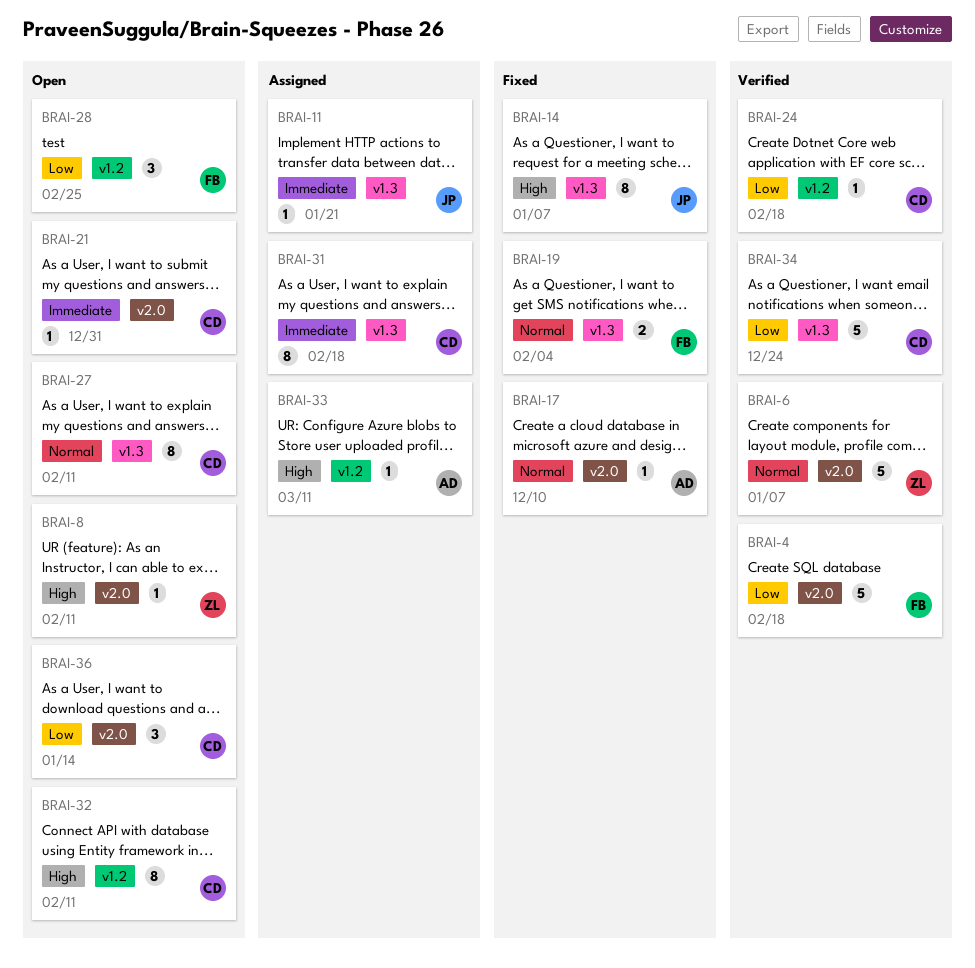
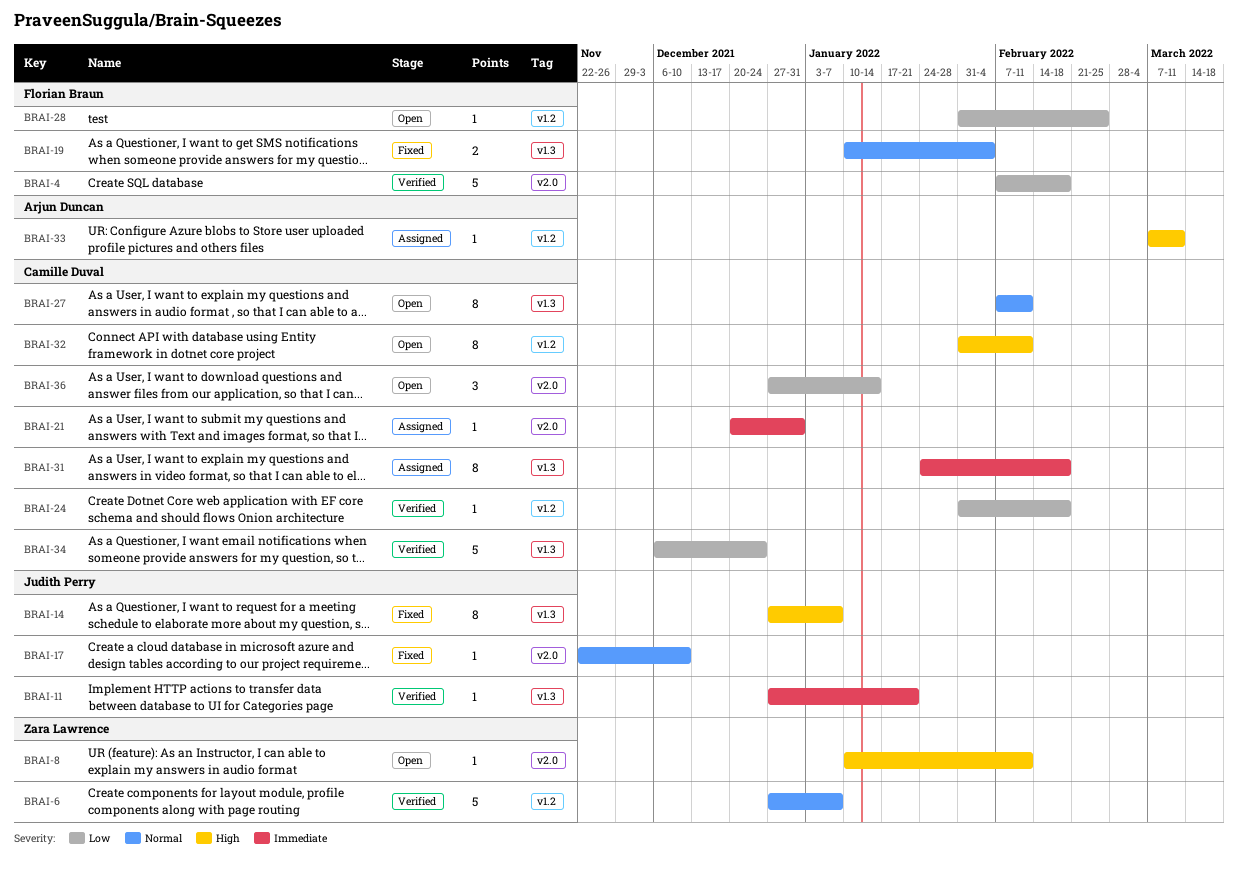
BRAI-6, label: v2.0 -> v1.2
BRAI-11, status: Assigned -> Verified
BRAI-17, owner: Arjun Duncan -> Judith Perry
BRAI-21, status: Open -> Assigned
BRAI-28, estimate: 3 -> 1

